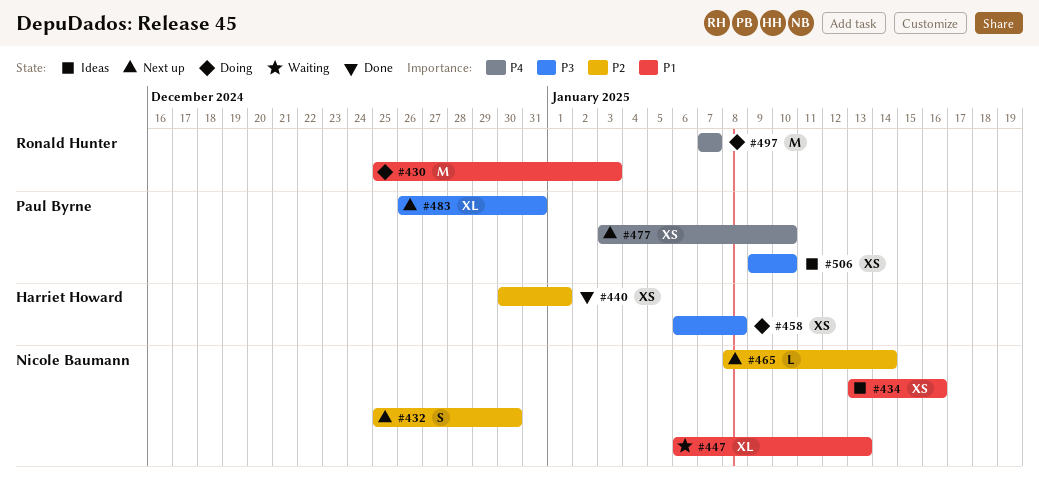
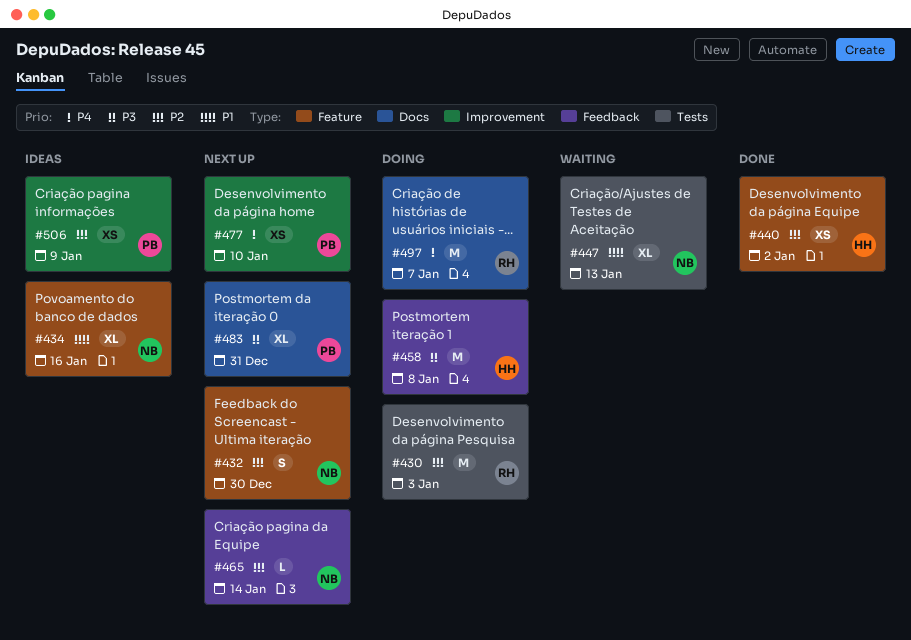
#430, priority: P1 -> P2
#434, estimate: XS -> XL
#440, due: Jan 1 -> Jan 2
#458, estimate: XS -> M
#506, priority: P3 -> P2
#506, due: Jan 10 -> Jan 9

